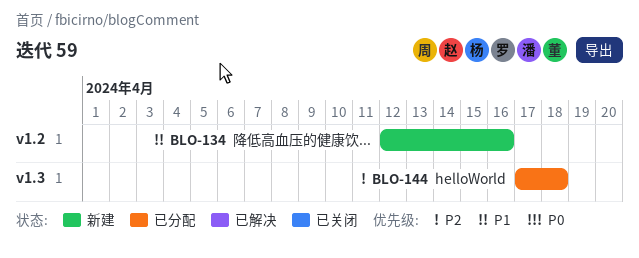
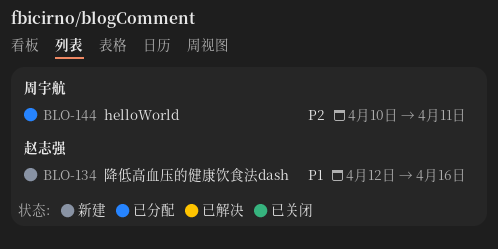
BLO-144, start: Apr 17 -> Apr 10
BLO-144, due: Apr 18 -> Apr 11

